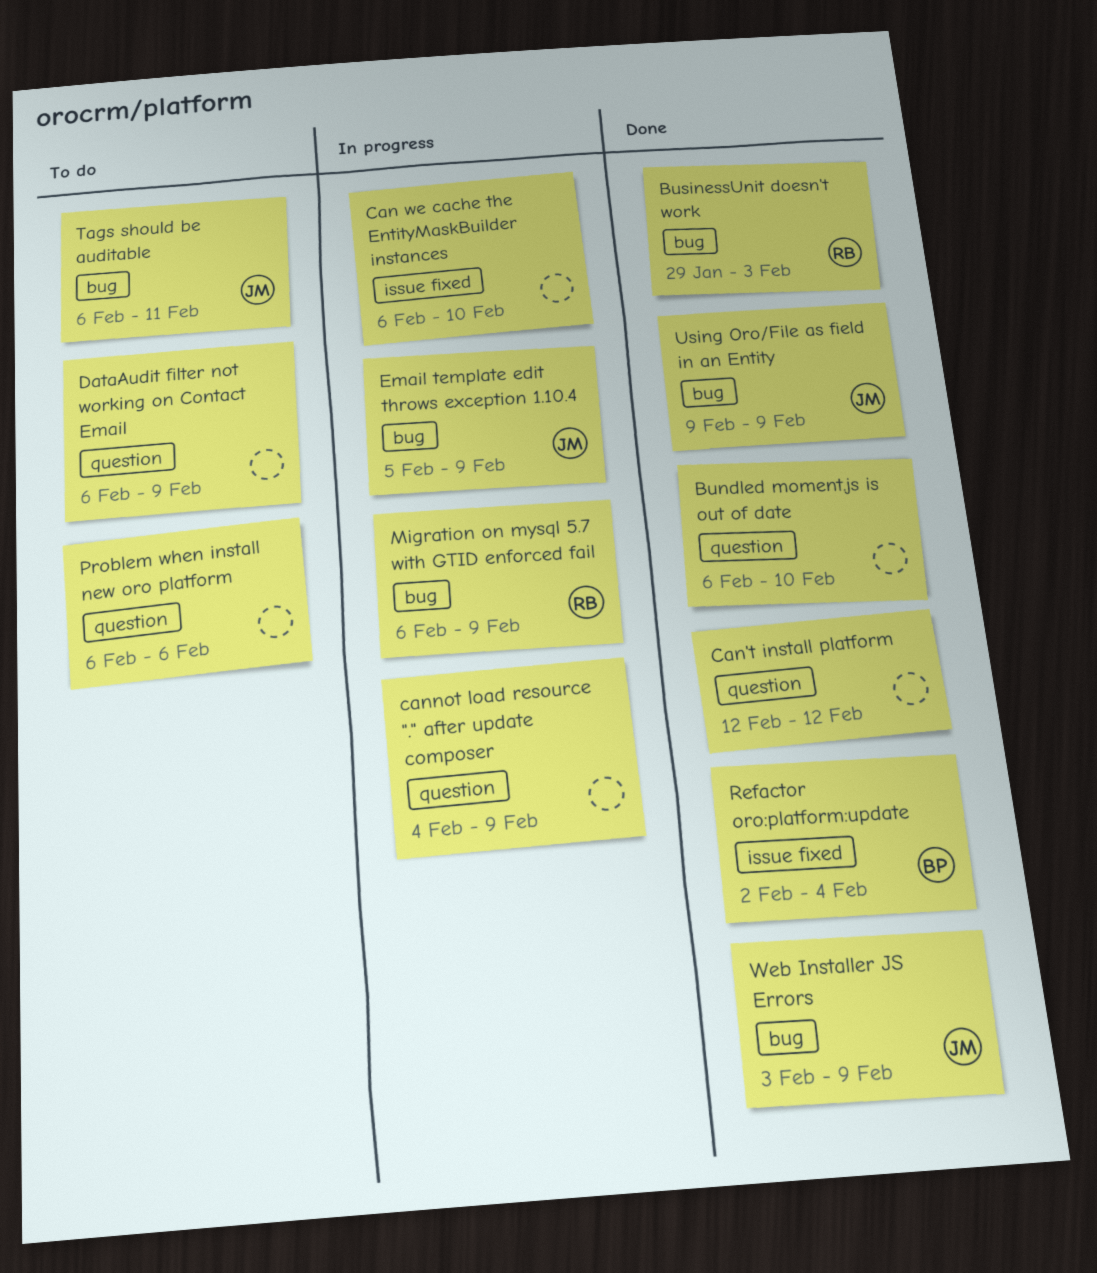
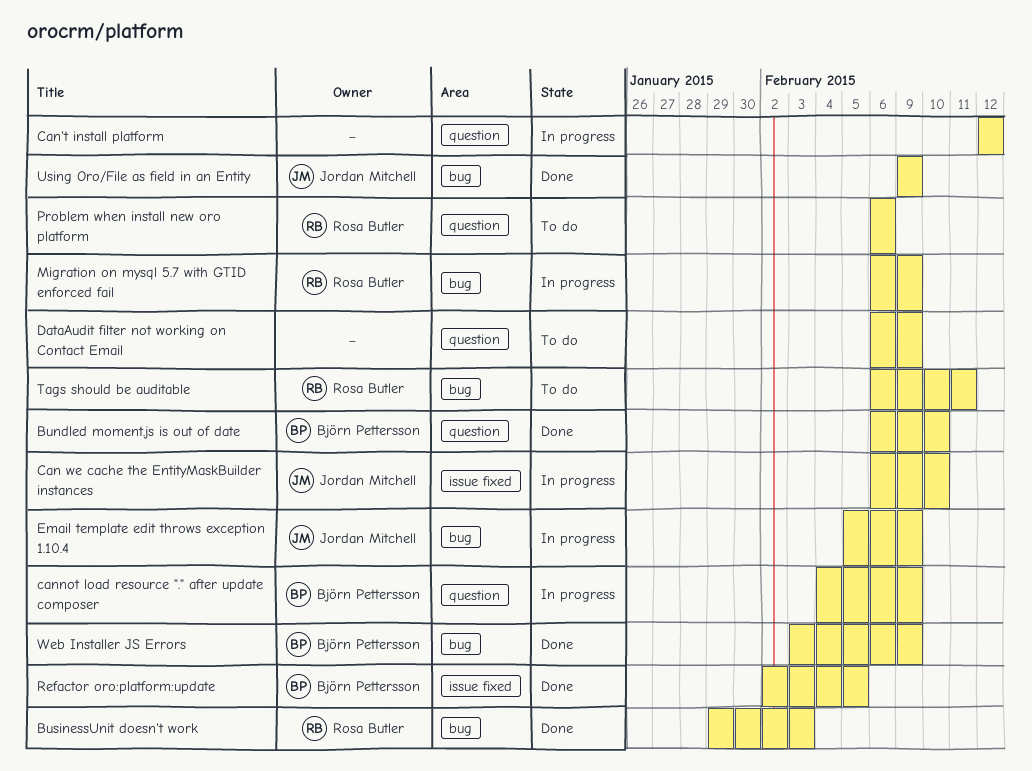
Bundled moment.js is out of date, owner: none -> Björn Pettersson
Can we cache the EntityMaskBuilder instances, owner: none -> Jordan Mitchell
Can't install platform, status: Done -> In progress
cannot load resource "." after update composer, owner: none -> Björn Pettersson
Problem when install new oro platform, owner: none -> Rosa Butler
Refactor oro:platform:update, due: Feb 4 -> Feb 5
Tags should be auditable, owner: Jordan Mitchell -> Rosa Butler
Web Installer JS Errors, owner: Jordan Mitchell -> Björn Pettersson

